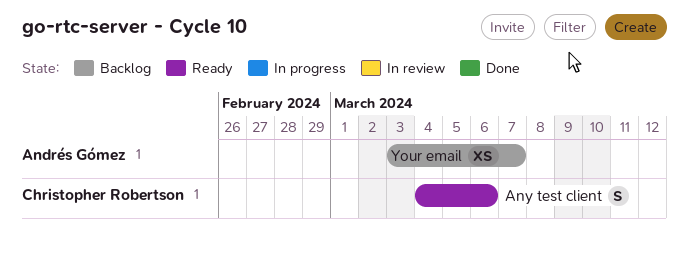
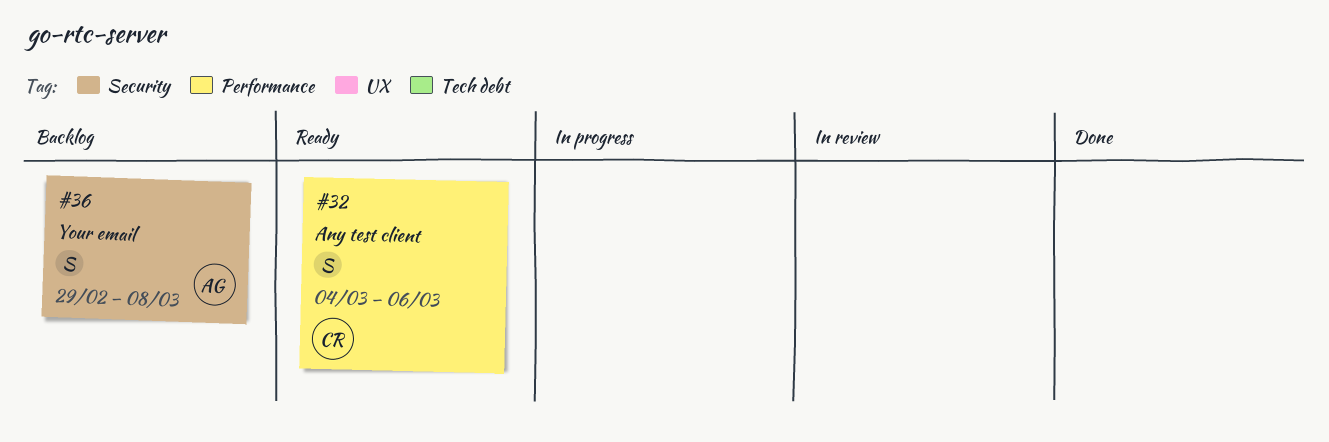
Your email, estimate: XS -> S
Your email, start: Mar 3 -> Feb 29
Your email, due: Mar 7 -> Mar 8

